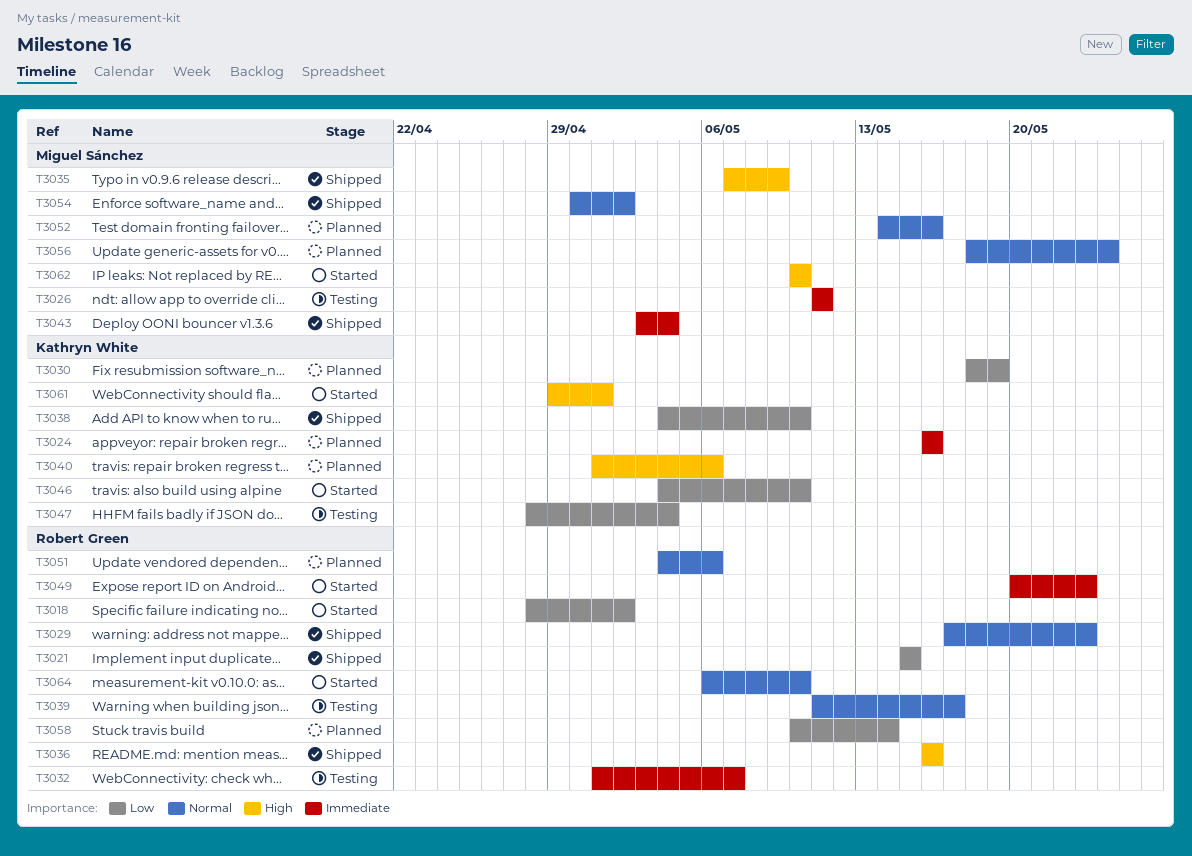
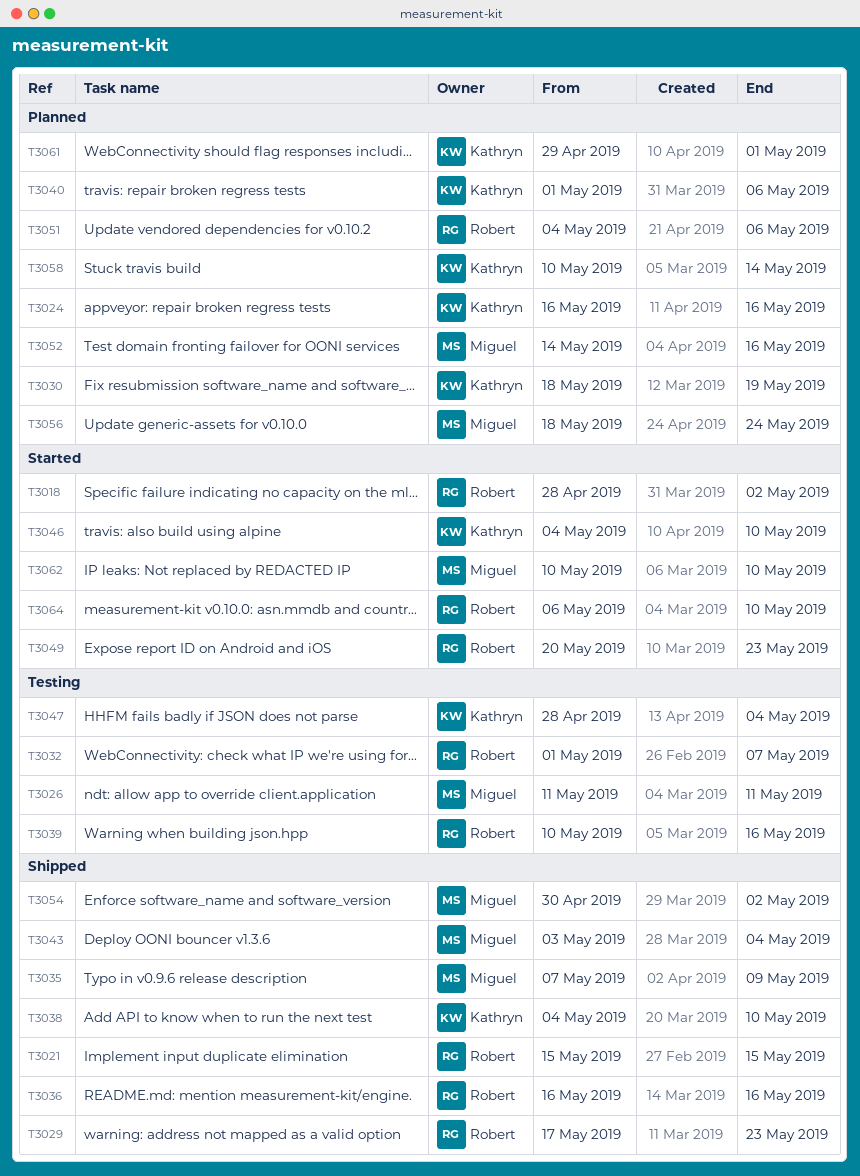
T3039, start: May 11 -> May 10
T3039, due: May 17 -> May 16
T3058, owner: Robert Green -> Kathryn White
T3061, status: Started -> Planned

